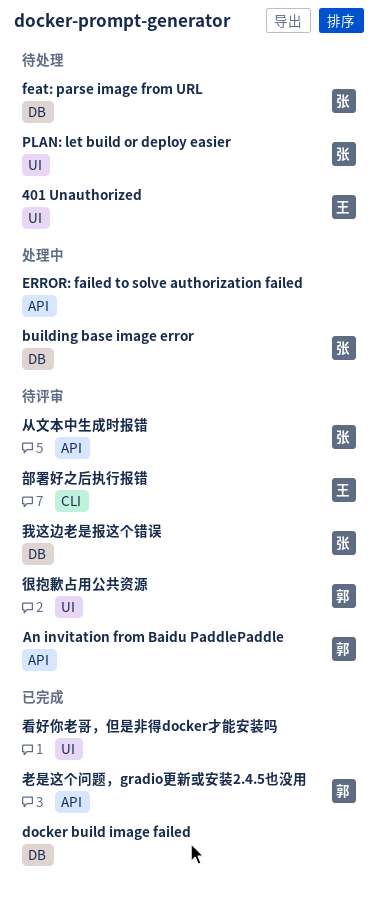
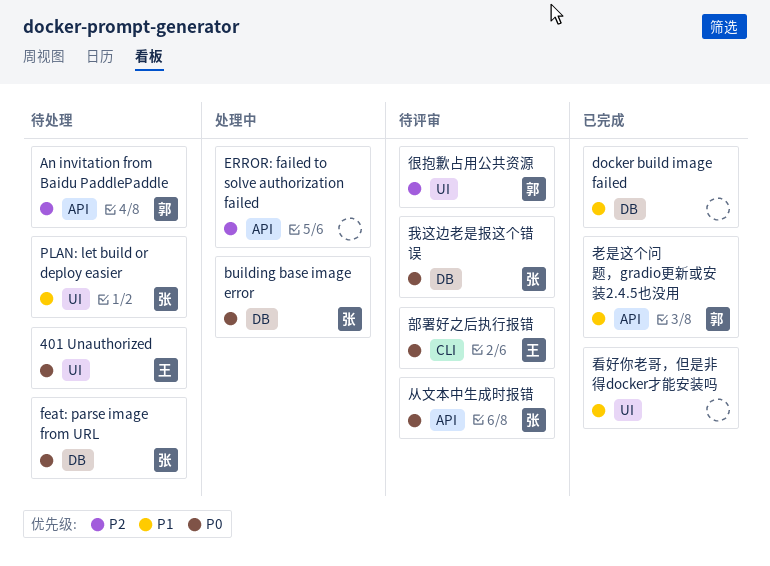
An invitation from Baidu PaddlePaddle, status: 待评审 -> 待处理

